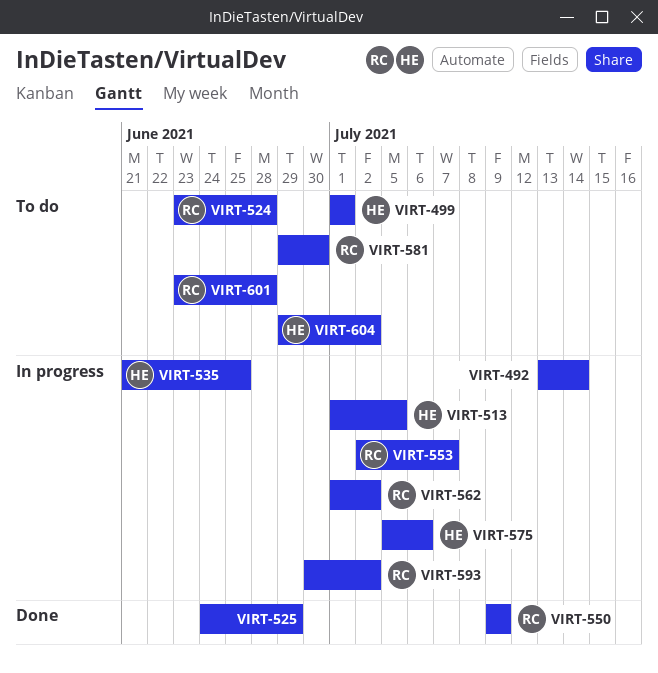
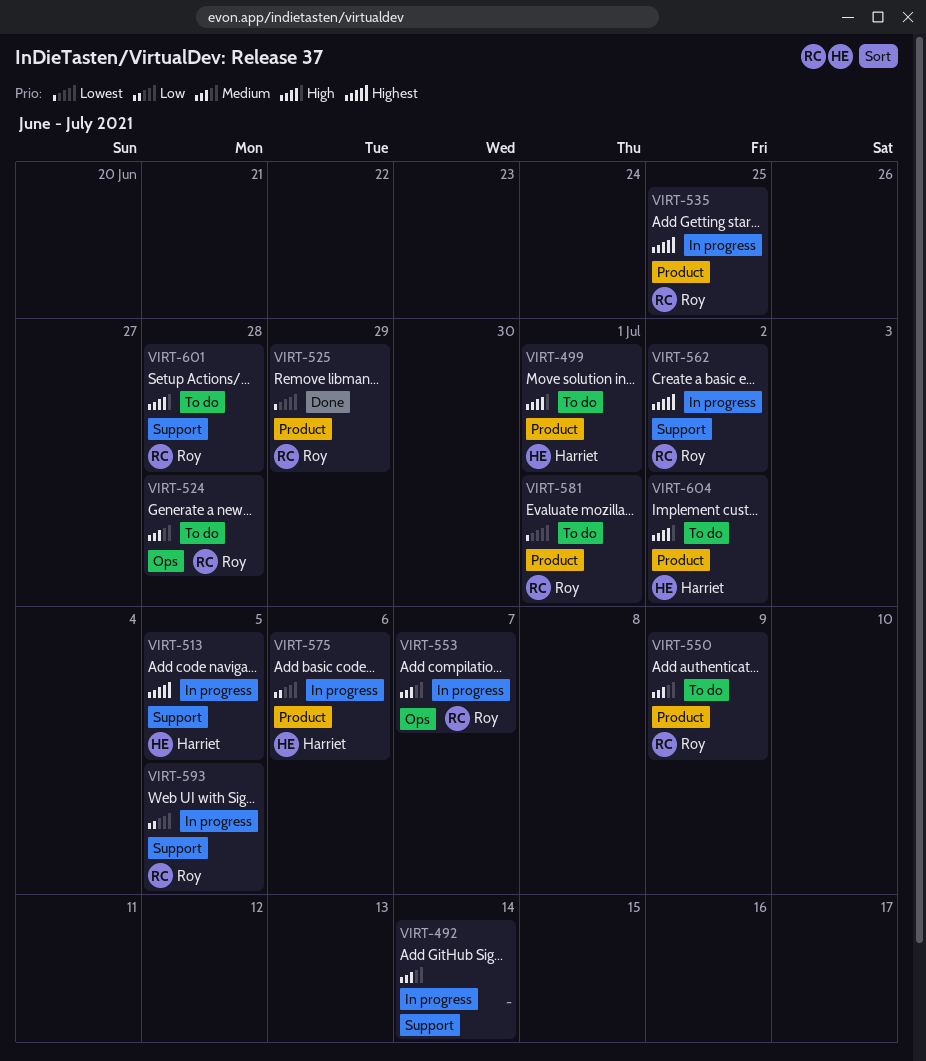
VIRT-525, owner: none -> Roy
VIRT-535, owner: Harriet -> Roy
VIRT-550, status: Done -> To do
VIRT-581, due: Jun 30 -> Jul 1
VIRT-593, due: Jul 2 -> Jul 5

